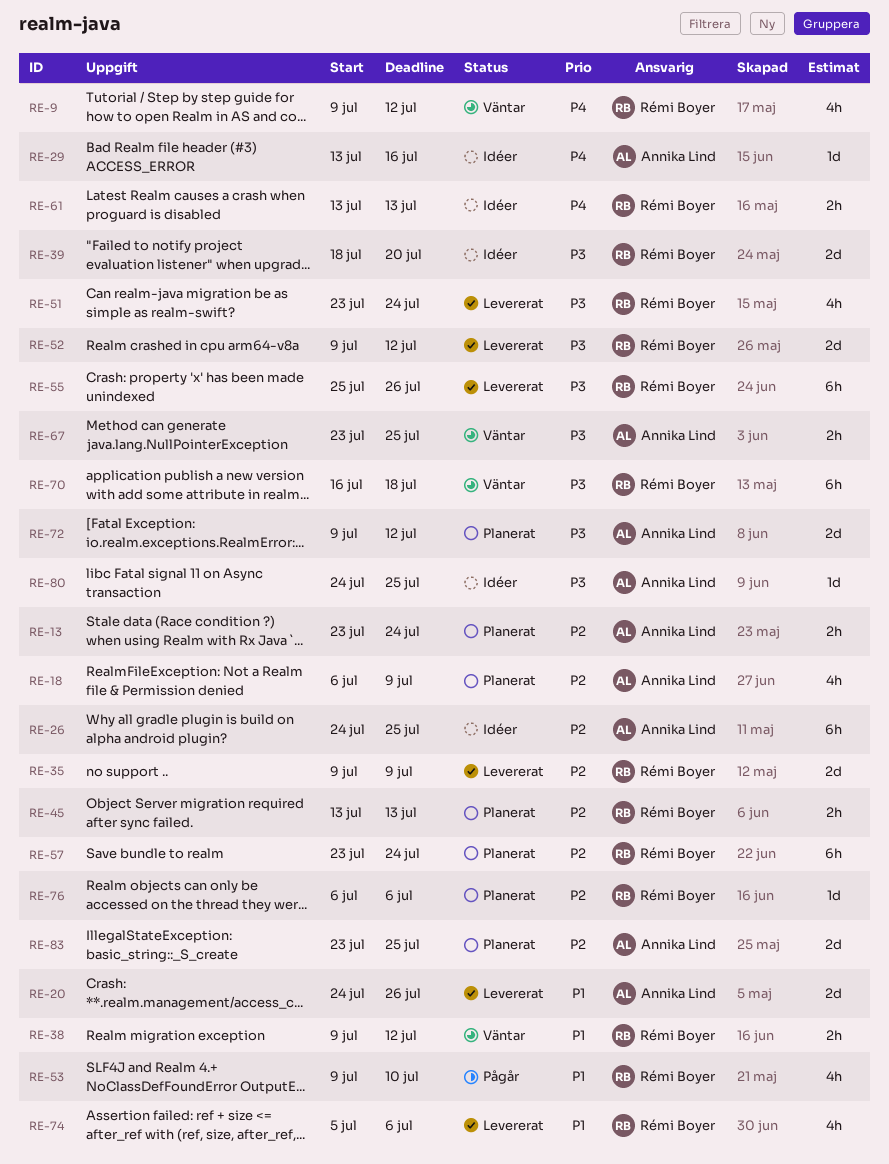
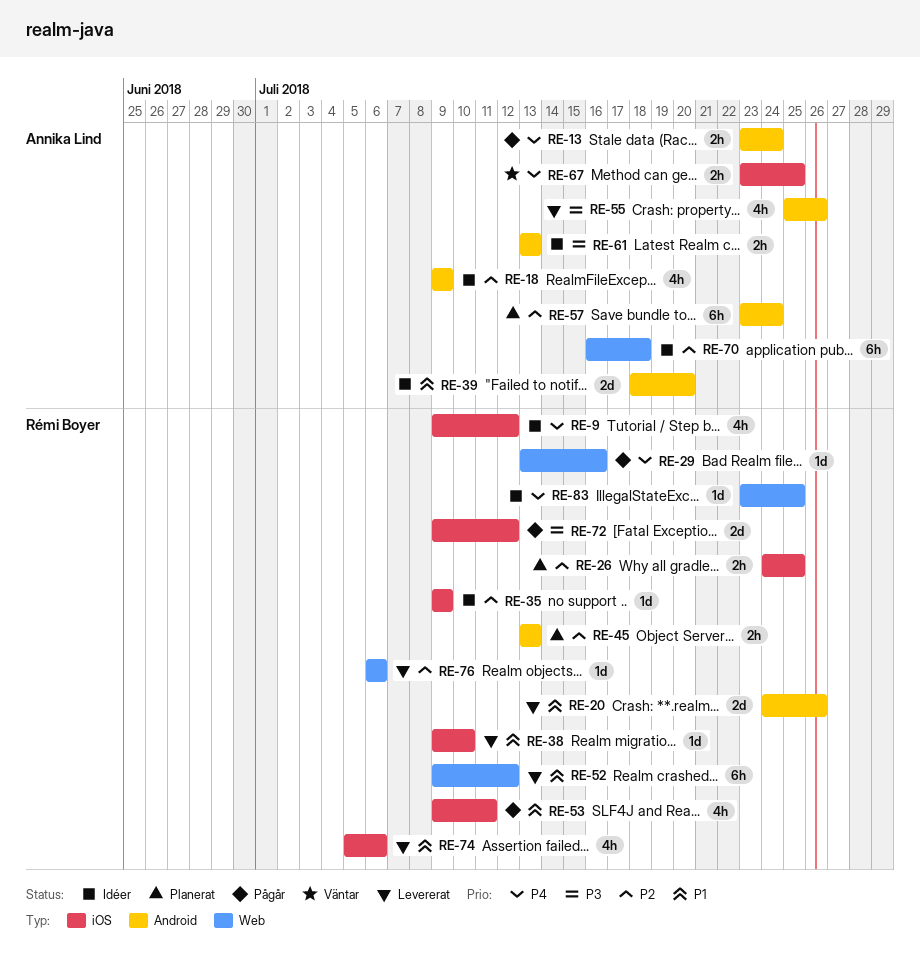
RE-9, status: Väntar -> Idéer
RE-13, status: Planerat -> Pågår
RE-13, priority: P2 -> P4
RE-18, status: Planerat -> Idéer
RE-18, start: Jul 6 -> Jul 9
RE-20, owner: Annika Lind -> Rémi Boyer
RE-26, status: Idéer -> Planerat
RE-26, owner: Annika Lind -> Rémi Boyer
RE-26, estimate: 6h -> 2h
RE-29, status: Idéer -> Pågår
RE-29, owner: Annika Lind -> Rémi Boyer
RE-35, status: Levererat -> Idéer
RE-35, estimate: 2d -> 1d
RE-38, status: Väntar -> Levererat
RE-38, estimate: 2h -> 1d
RE-38, due: Jul 12 -> Jul 10
RE-39, owner: Rémi Boyer -> Annika Lind
RE-39, priority: P3 -> P1
RE-51: present -> none
RE-52, priority: P3 -> P1
RE-52, estimate: 2d -> 6h
RE-53, due: Jul 10 -> Jul 11
RE-55, owner: Rémi Boyer -> Annika Lind
RE-55, estimate: 6h -> 4h
RE-57, owner: Rémi Boyer -> Annika Lind
RE-61, owner: Rémi Boyer -> Annika Lind
RE-61, priority: P4 -> P3
RE-67, priority: P3 -> P4
RE-70, status: Väntar -> Idéer
RE-70, owner: Rémi Boyer -> Annika Lind
RE-70, priority: P3 -> P2
RE-72, status: Planerat -> Pågår
RE-72, owner: Annika Lind -> Rémi Boyer
RE-76, status: Planerat -> Levererat
RE-80: present -> none
RE-83, status: Planerat -> Idéer
RE-83, owner: Annika Lind -> Rémi Boyer
RE-83, priority: P2 -> P4
RE-83, estimate: 2d -> 1d

